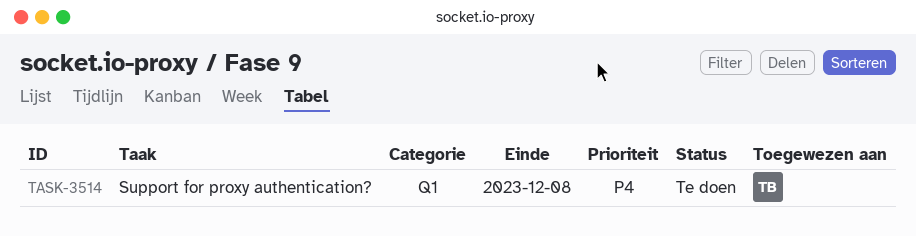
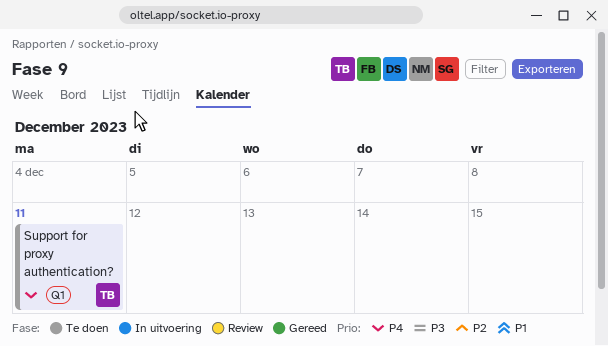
Support for proxy authentication?, due: Dec 8 -> Dec 11

